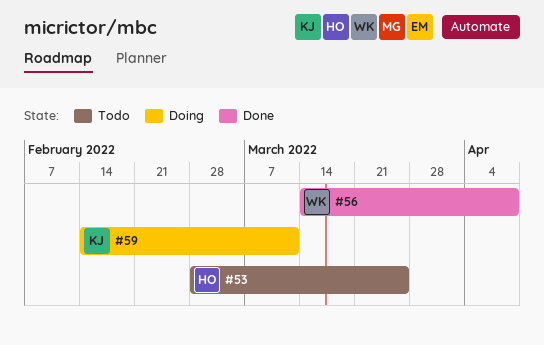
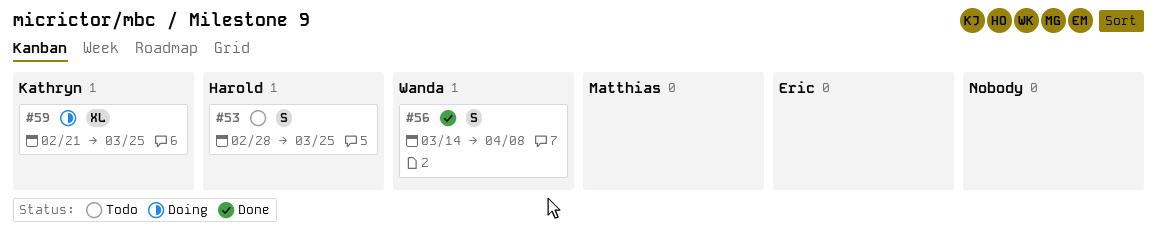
#59, start: Feb 14 -> Feb 21
#59, due: Mar 11 -> Mar 25

